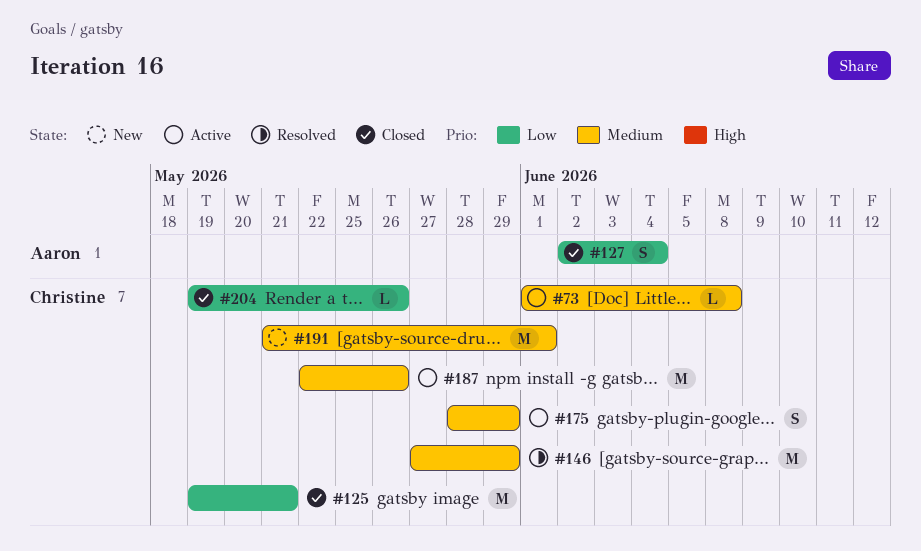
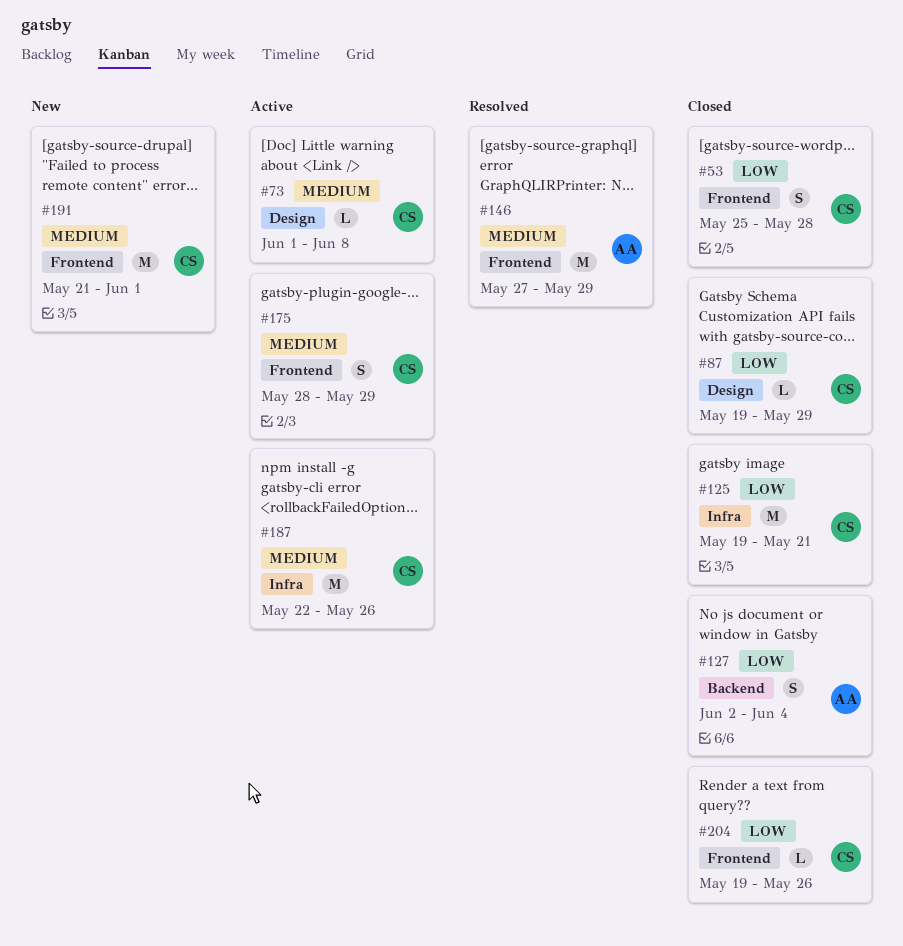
#53: none -> present
#87: none -> present
#146, owner: Christine -> Aaron

